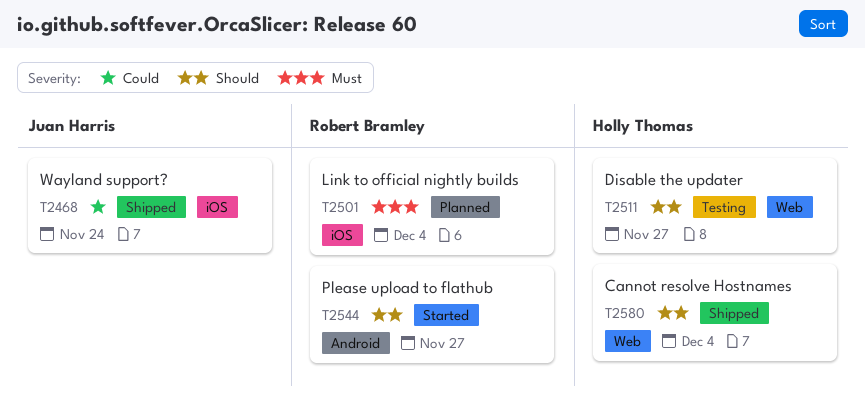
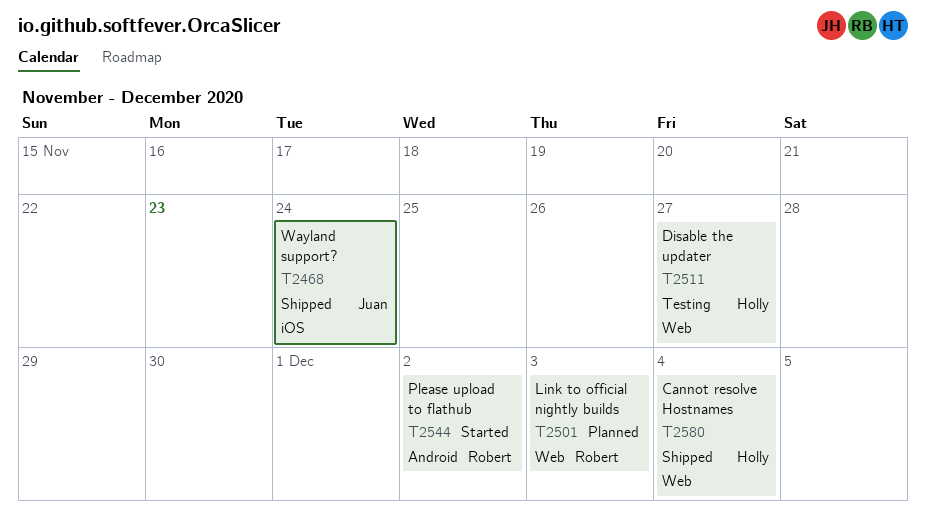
T2501, label: iOS -> Web
T2501, due: Dec 4 -> Dec 3
T2544, due: Nov 27 -> Dec 2

